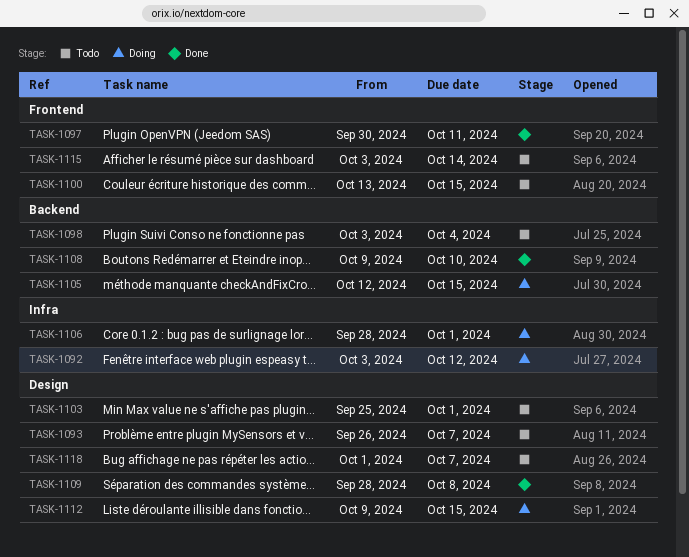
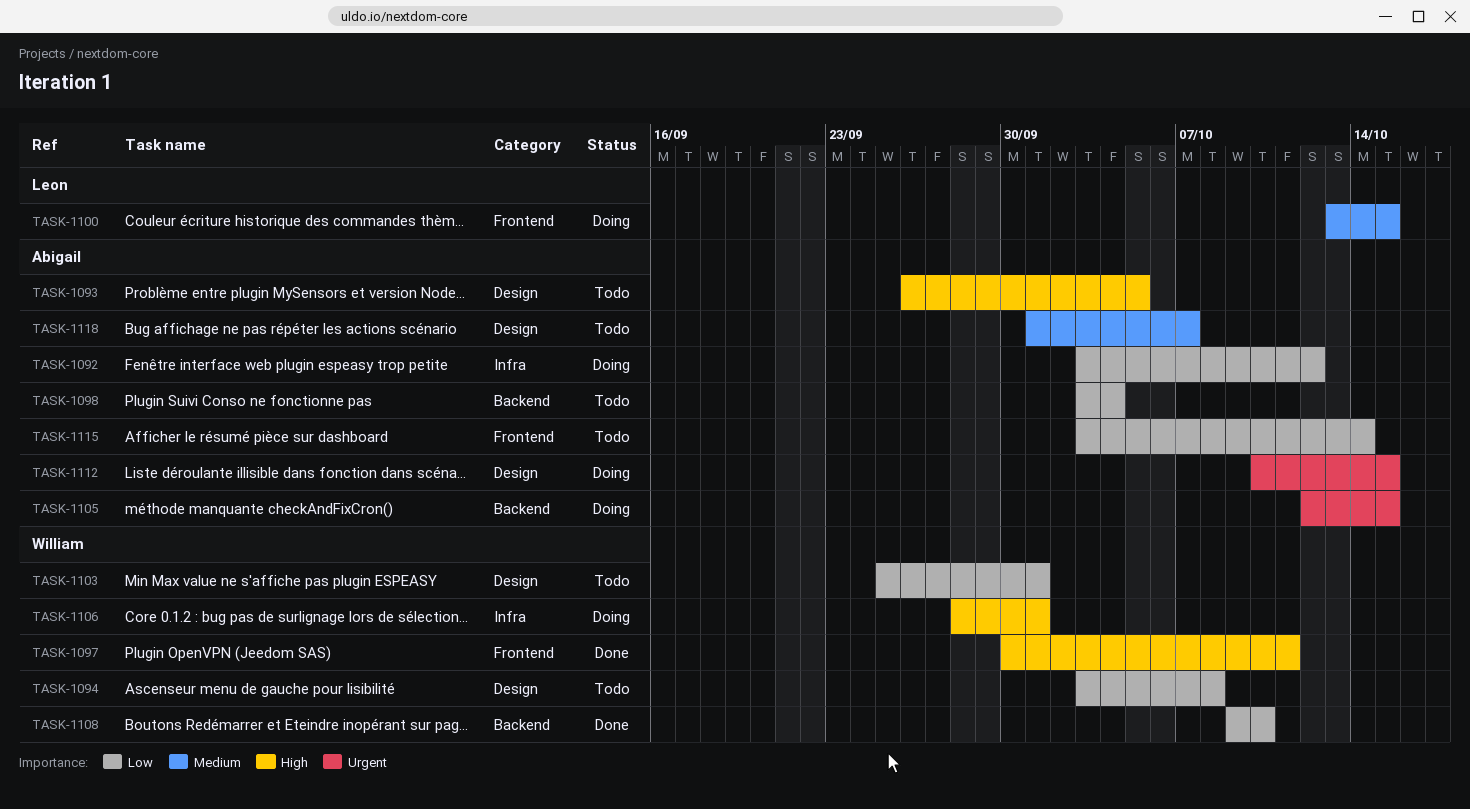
TASK-1093, due: Oct 7 -> Oct 5
TASK-1094: none -> present
TASK-1100, status: Todo -> Doing
TASK-1109: present -> none
TASK-1112, start: Oct 9 -> Oct 10

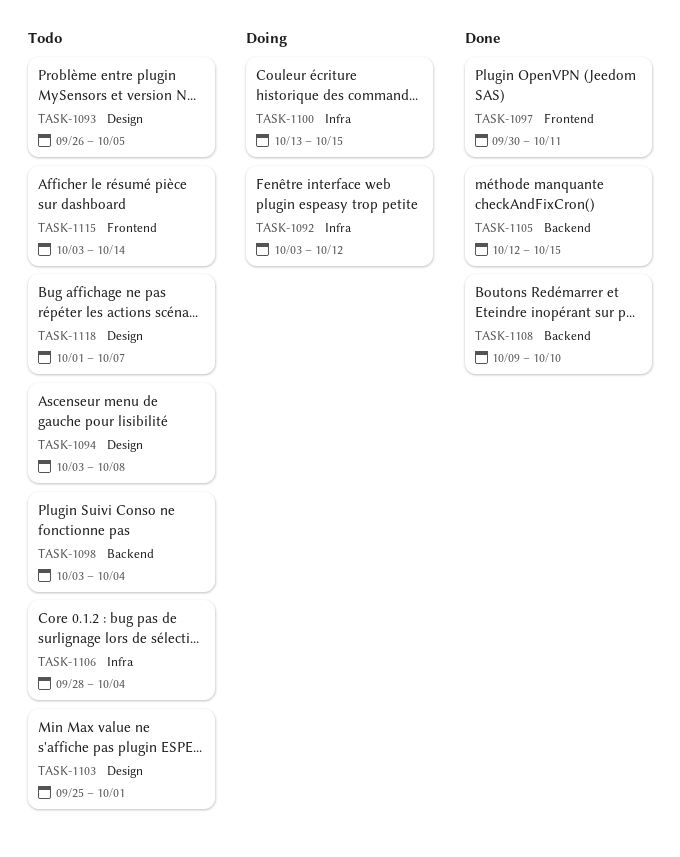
TASK-1100, label: Frontend -> Infra
TASK-1105, status: Doing -> Done
TASK-1106, status: Doing -> Todo
TASK-1106, due: Oct 1 -> Oct 4
TASK-1112: present -> none

